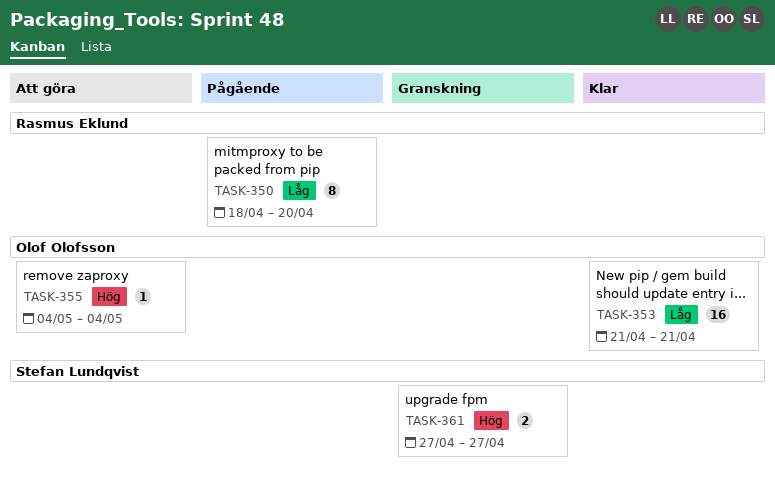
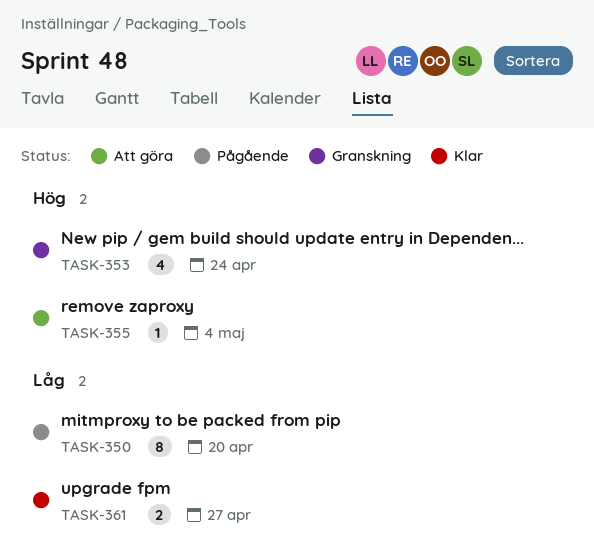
TASK-353, status: Klar -> Granskning
TASK-353, priority: Låg -> Hög
TASK-353, estimate: 16 -> 4
TASK-353, due: Apr 21 -> Apr 24
TASK-361, status: Granskning -> Klar
TASK-361, priority: Hög -> Låg

